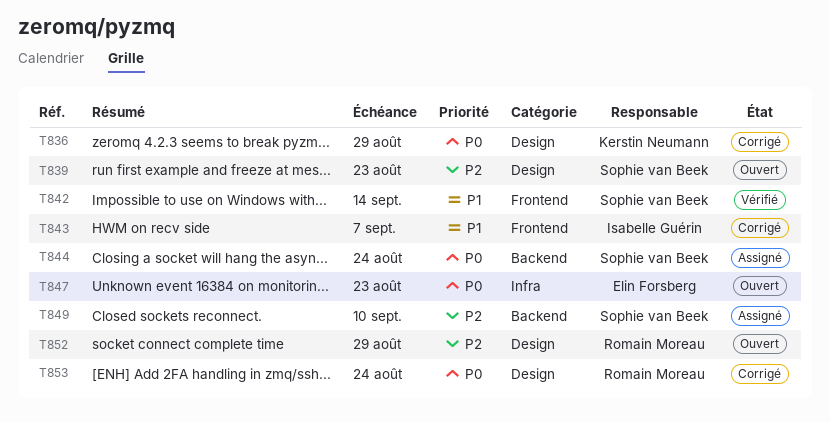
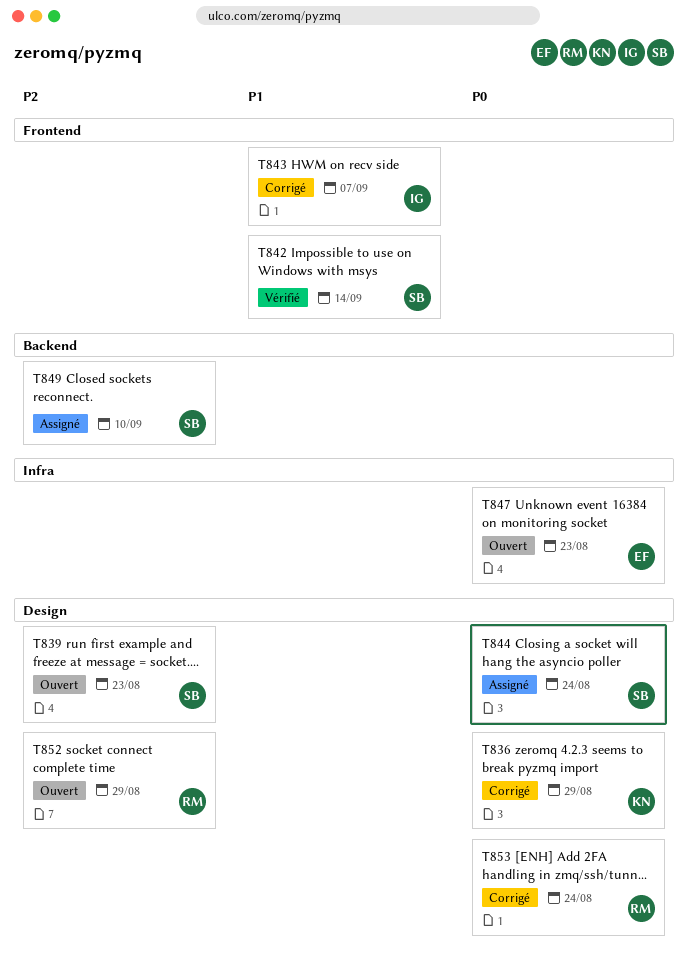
T844, label: Backend -> Design

